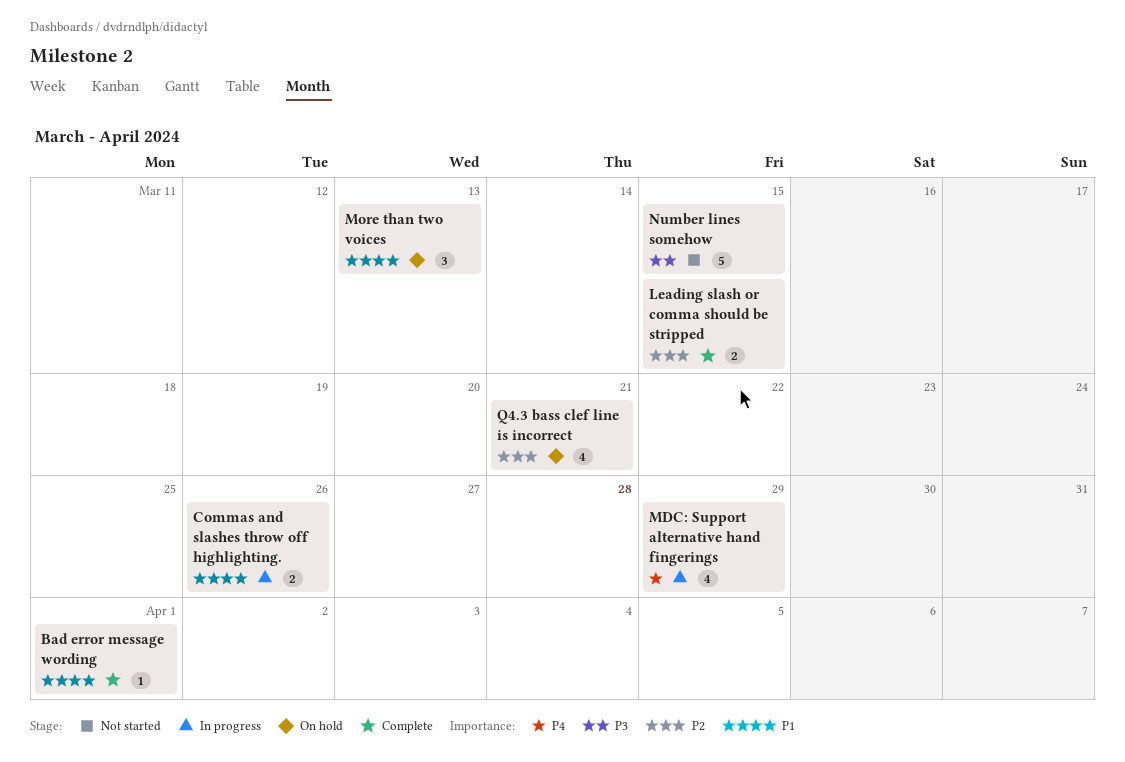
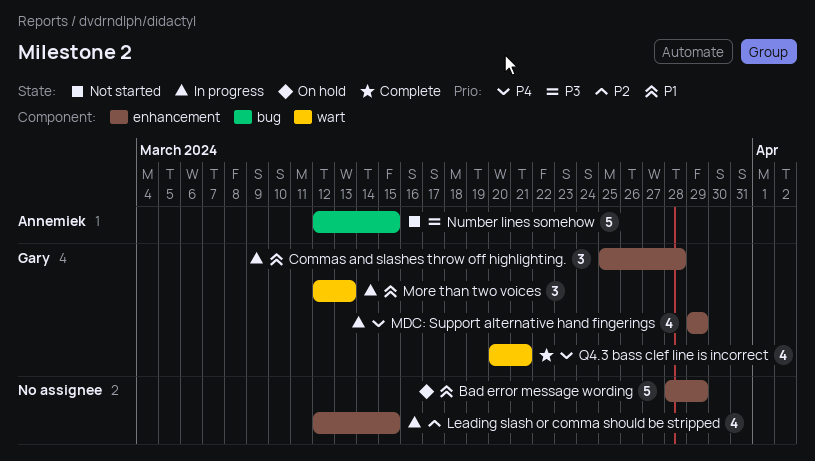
Bad error message wording, status: Complete -> On hold
Bad error message wording, estimate: 1 -> 5
Bad error message wording, due: Apr 1 -> Mar 29
Commas and slashes throw off highlighting., estimate: 2 -> 3
Commas and slashes throw off highlighting., due: Mar 26 -> Mar 28
Leading slash or comma should be stripped, status: Complete -> In progress
Leading slash or comma should be stripped, estimate: 2 -> 4
More than two voices, status: On hold -> In progress
Q4.3 bass clef line is incorrect, status: On hold -> Complete
Q4.3 bass clef line is incorrect, priority: P2 -> P4

